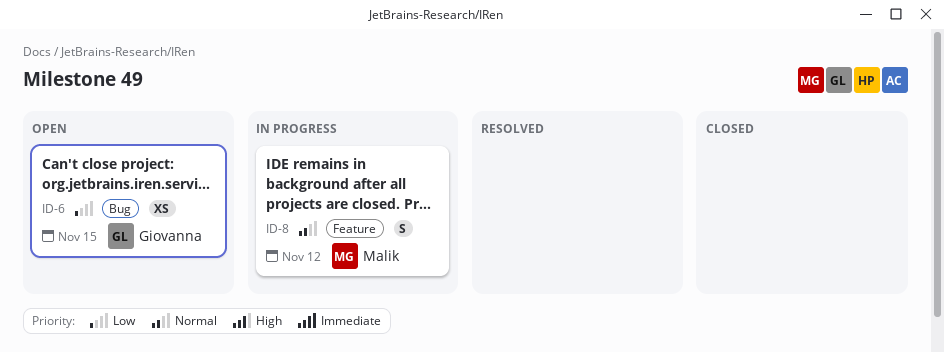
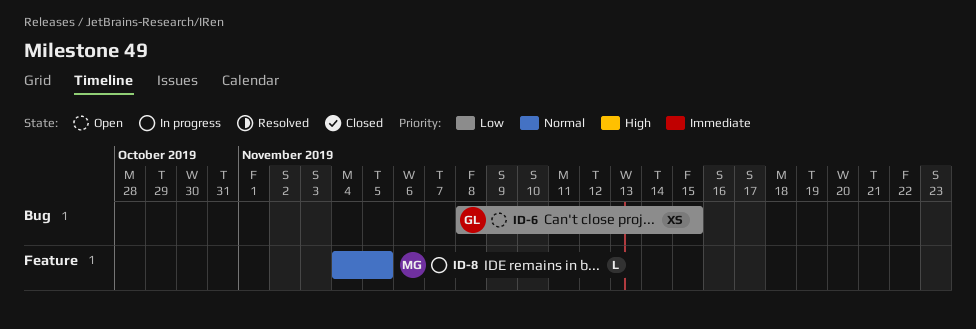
ID-8, estimate: S -> L
ID-8, due: Nov 12 -> Nov 5

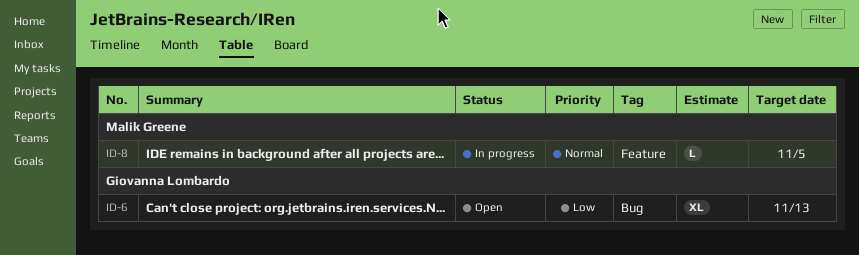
ID-6, estimate: XS -> XL
ID-6, due: Nov 15 -> Nov 13

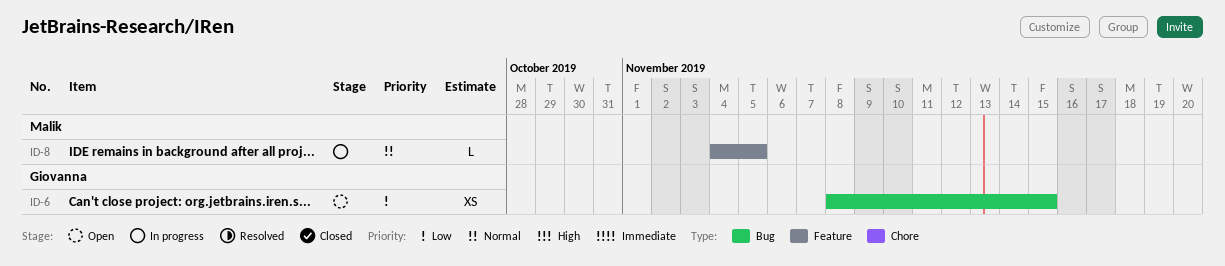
ID-6, estimate: XL -> XS
ID-6, due: Nov 13 -> Nov 15

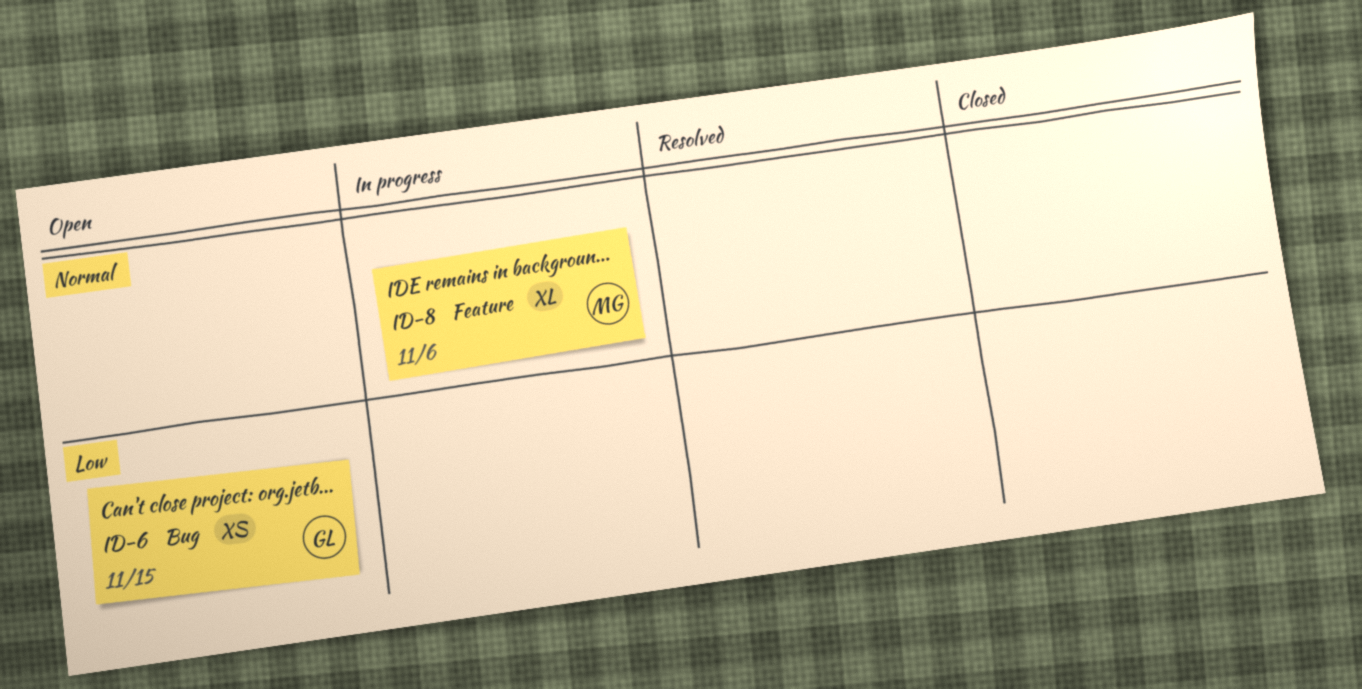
ID-8, estimate: L -> XL
ID-8, due: Nov 5 -> Nov 6

